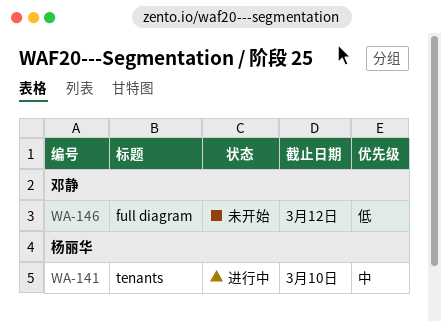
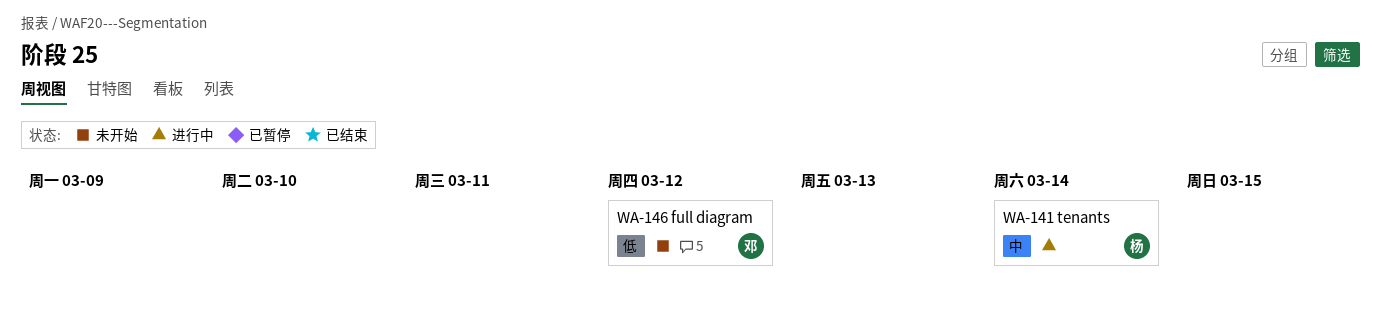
WA-141, due: Mar 10 -> Mar 14

